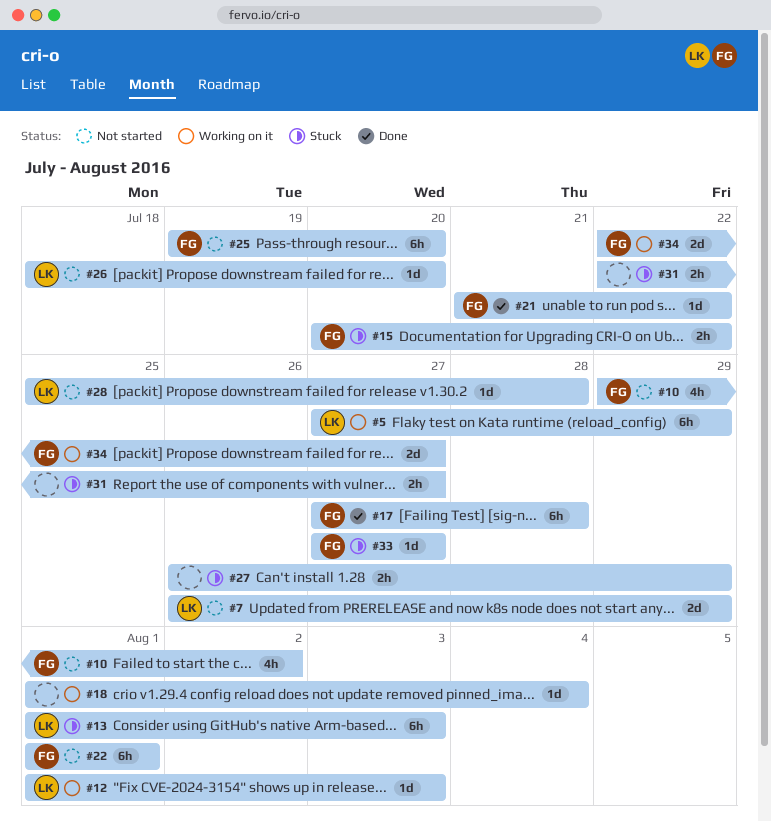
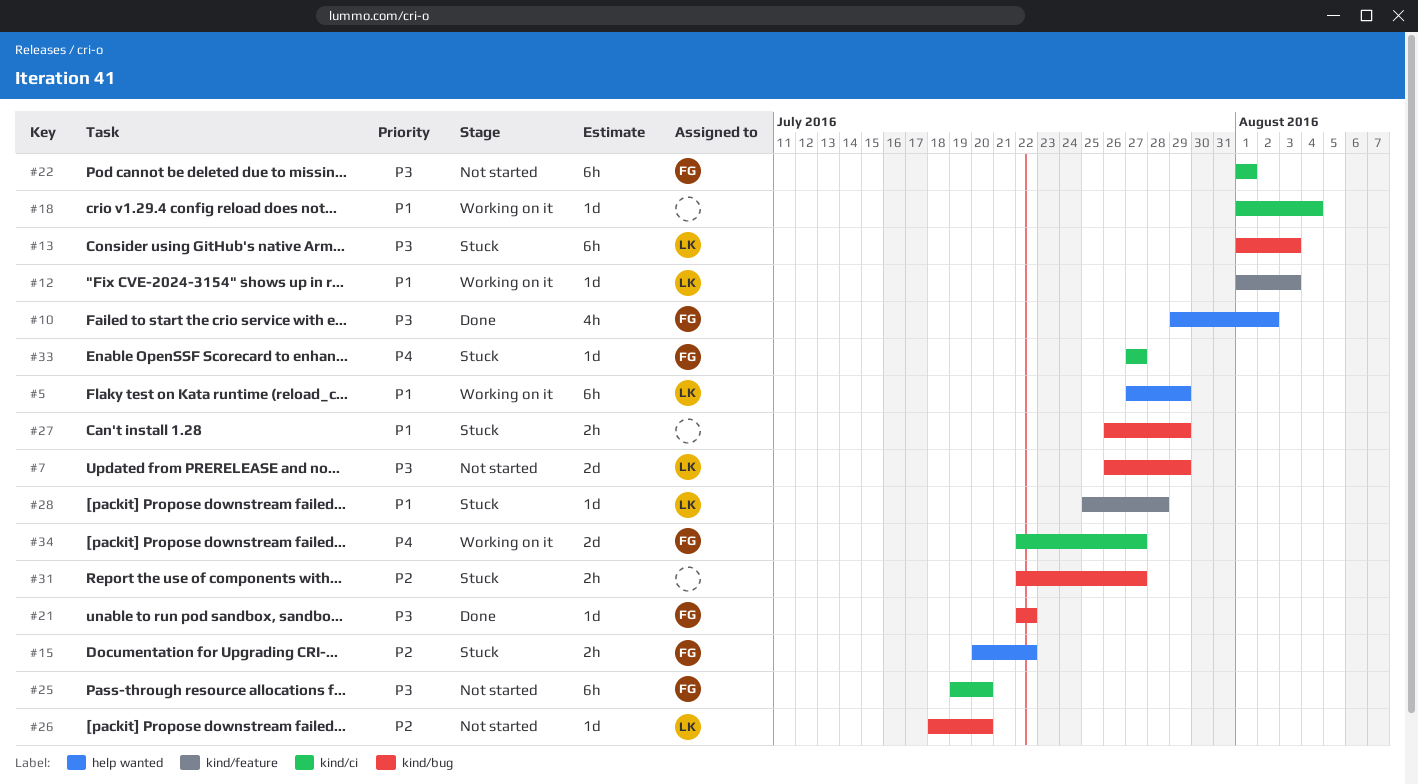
#10, status: Not started -> Done
#17: present -> none
#21, start: Jul 21 -> Jul 22
#28, status: Not started -> Stuck

